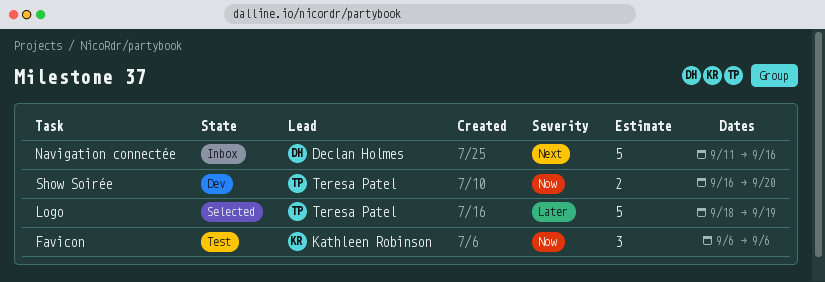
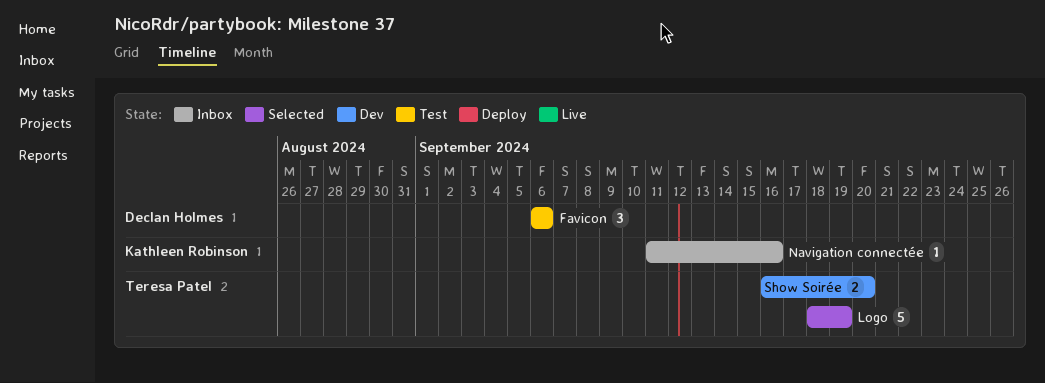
Favicon, owner: Kathleen Robinson -> Declan Holmes
Navigation connectée, owner: Declan Holmes -> Kathleen Robinson
Navigation connectée, estimate: 5 -> 1

